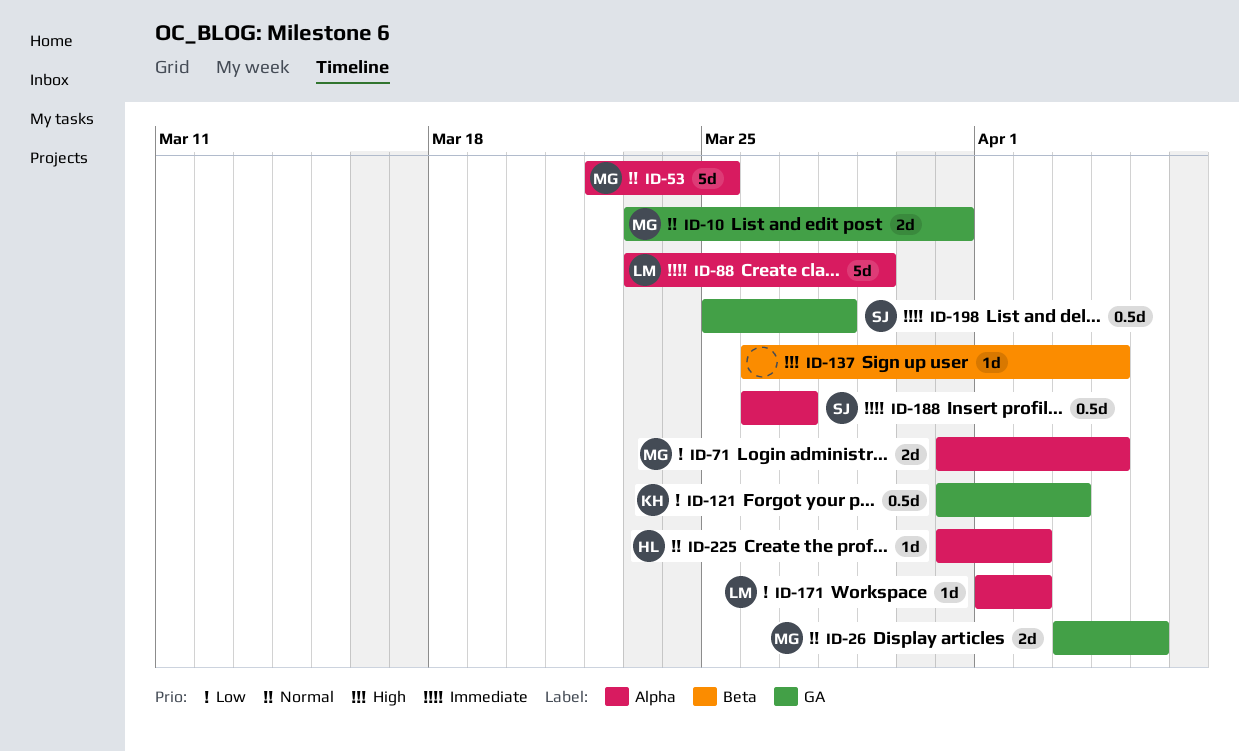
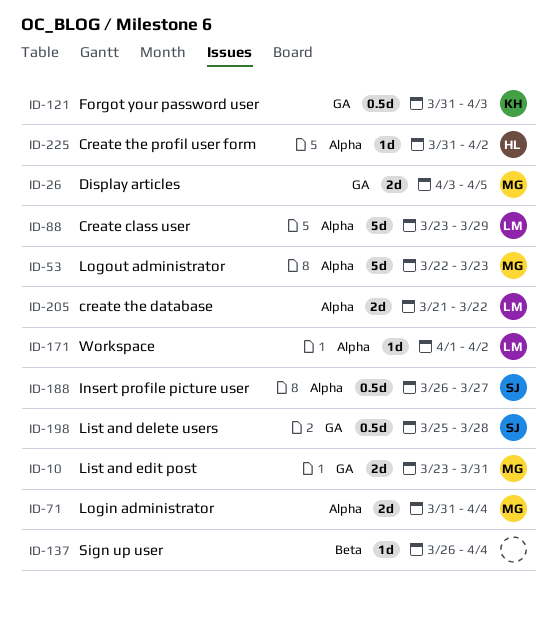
ID-53, due: Mar 25 -> Mar 23
ID-205: none -> present

